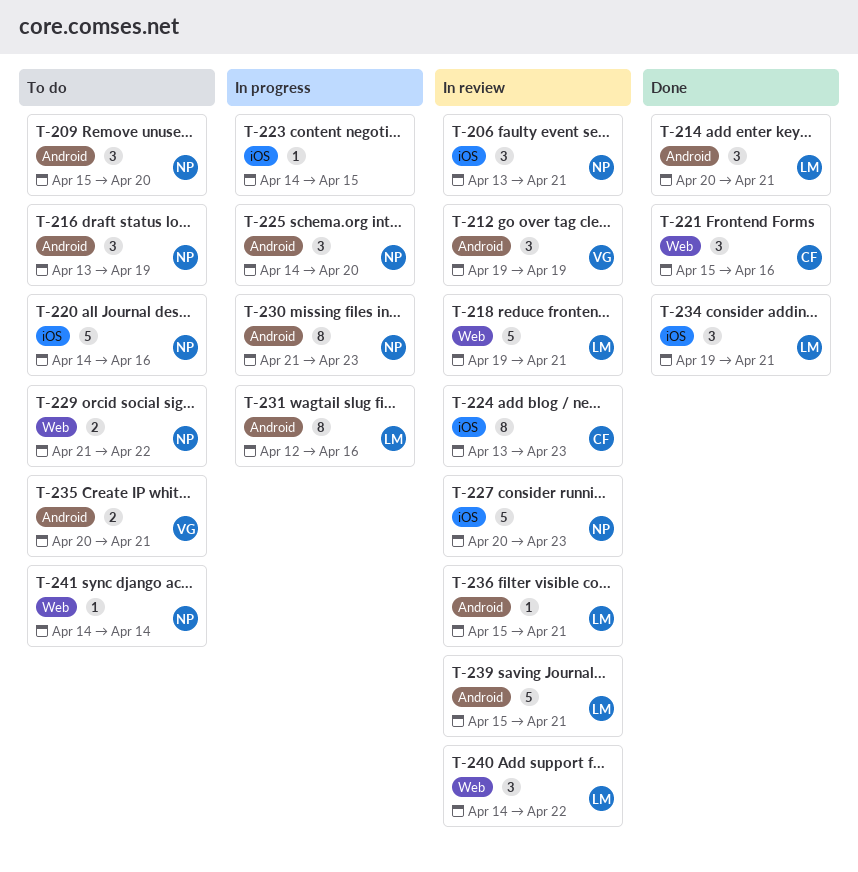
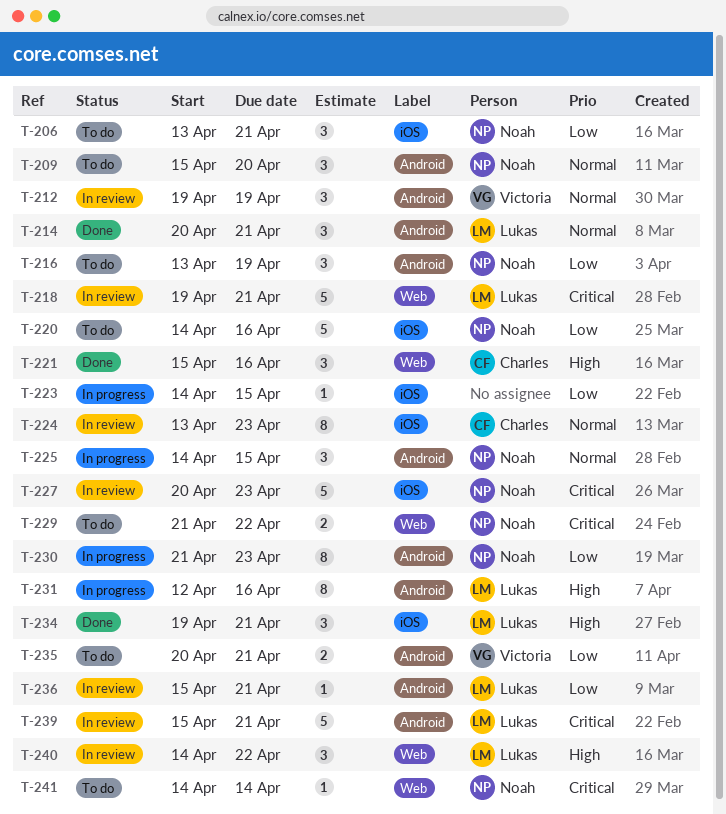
T-206, status: In review -> To do
T-225, due: Apr 20 -> Apr 15

